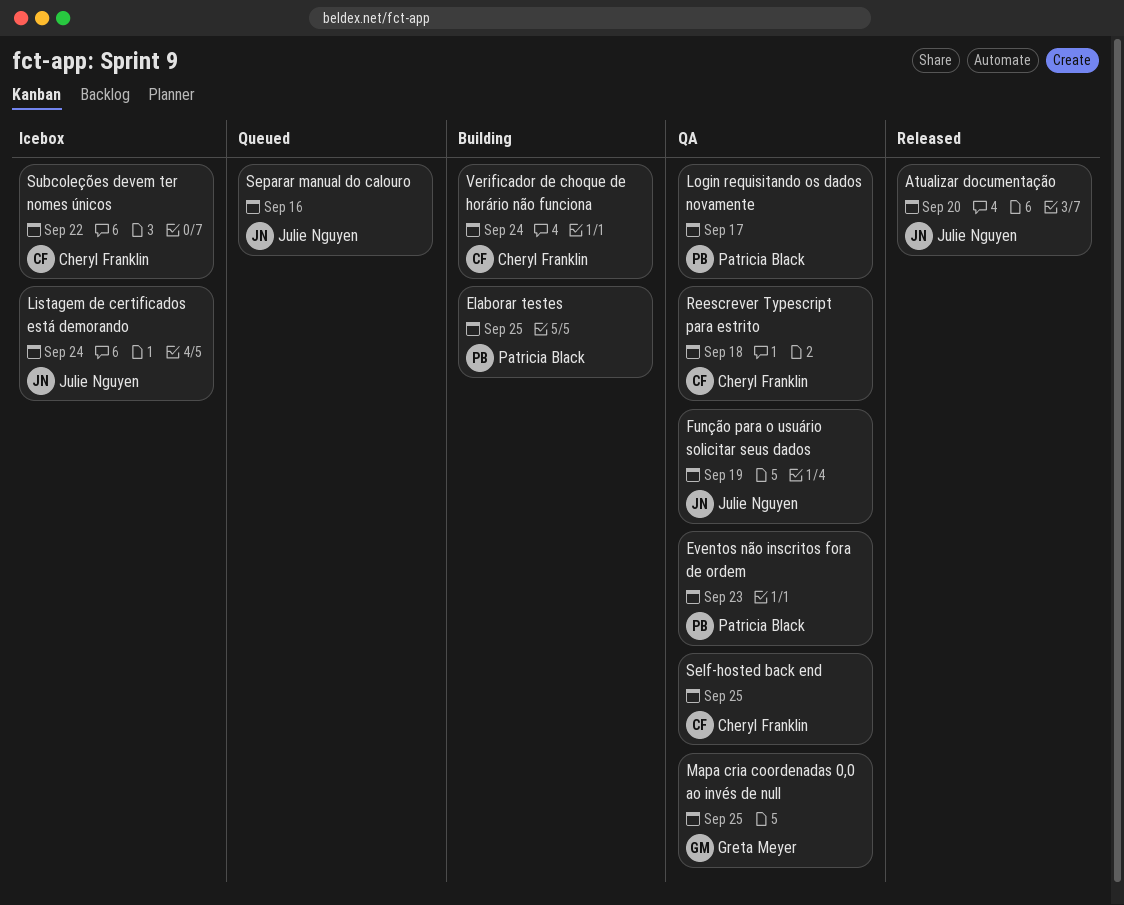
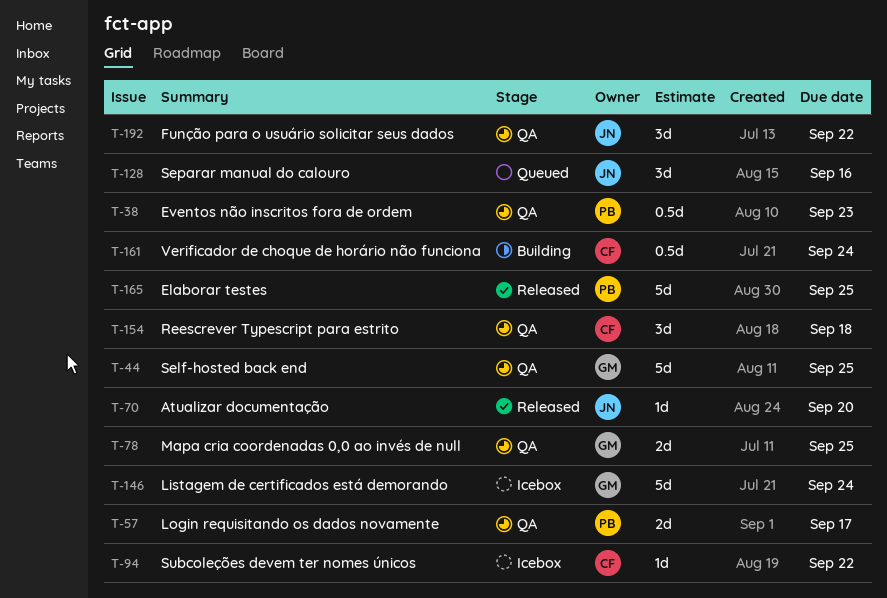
Elaborar testes, status: Building -> Released
Função para o usuário solicitar seus dados, due: Sep 19 -> Sep 22
Listagem de certificados está demorando, owner: Julie Nguyen -> Greta Meyer
Self-hosted back end, owner: Cheryl Franklin -> Greta Meyer

